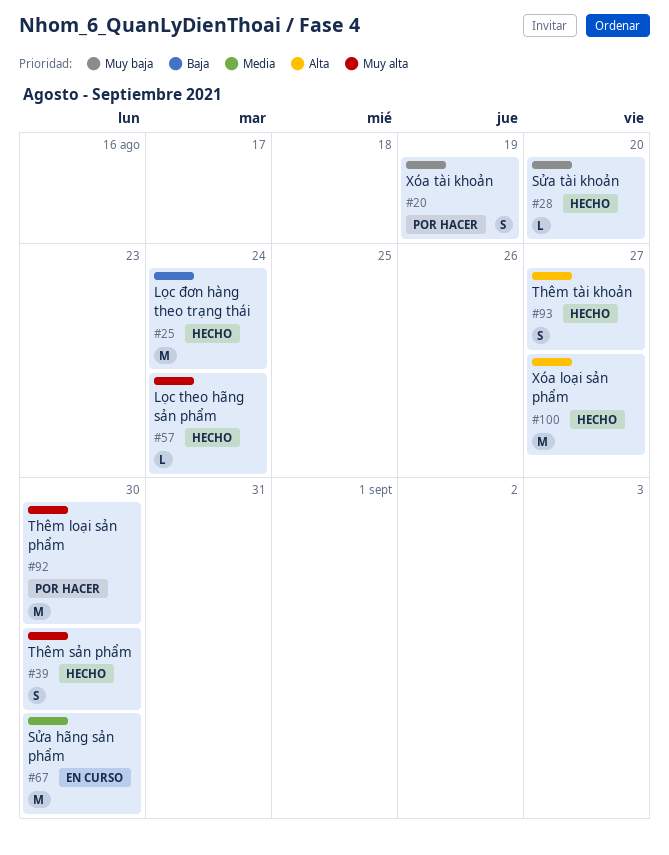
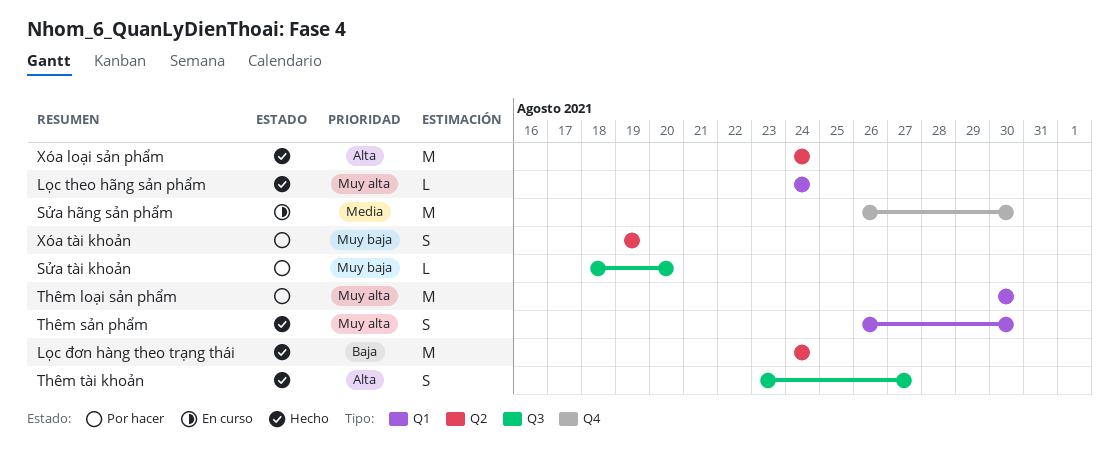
Sửa tài khoản, status: Hecho -> Por hacer
Xóa loại sản phẩm, due: Aug 27 -> Aug 24

